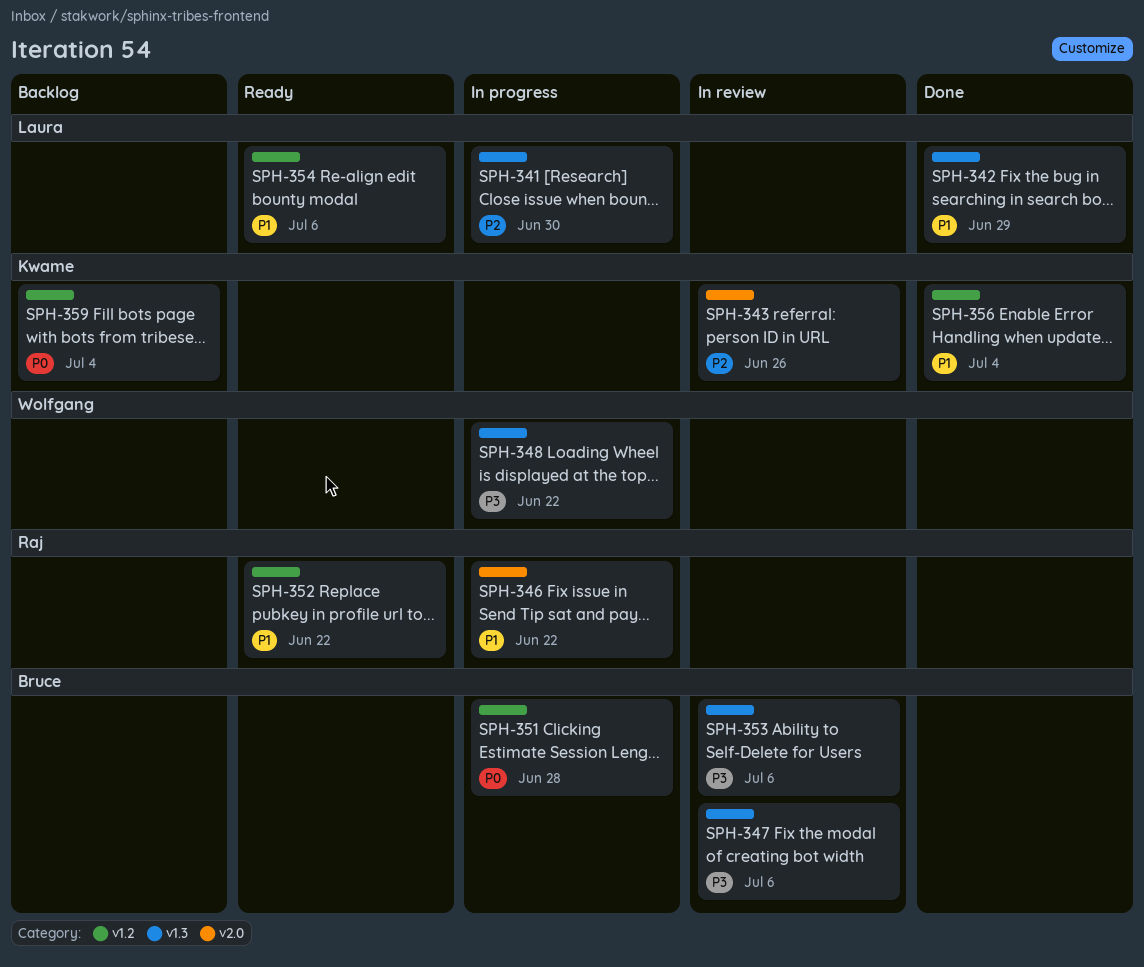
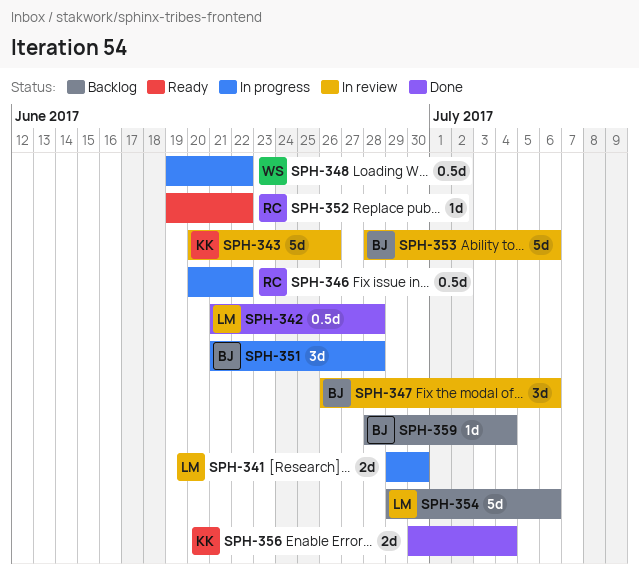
SPH-342, due: Jun 29 -> Jun 28
SPH-354, status: Ready -> Backlog
SPH-359, owner: Kwame -> Bruce

